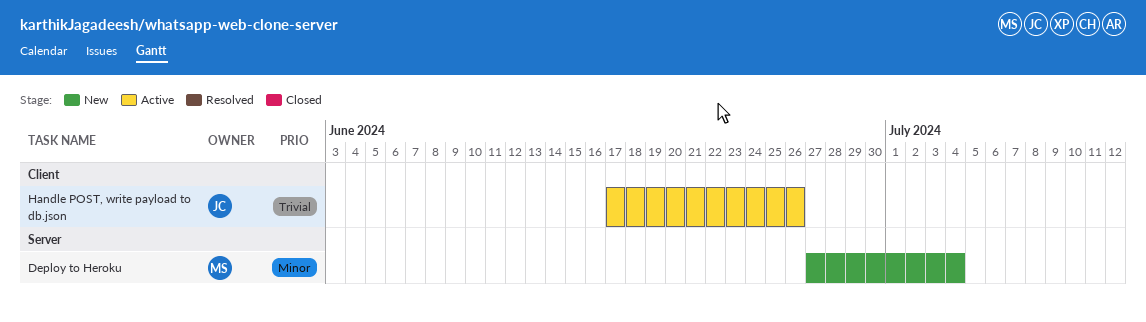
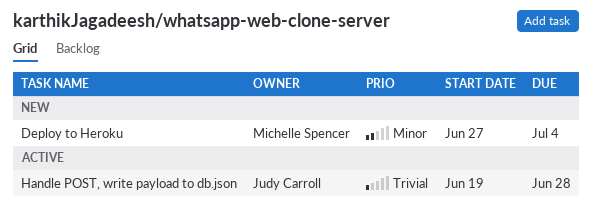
Handle POST, write payload to db.json, start: Jun 17 -> Jun 19
Handle POST, write payload to db.json, due: Jun 26 -> Jun 28

